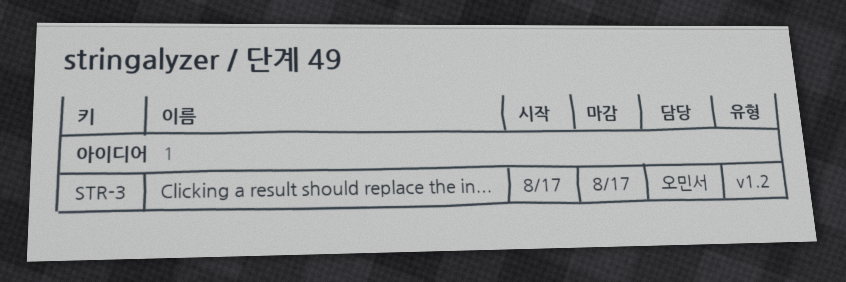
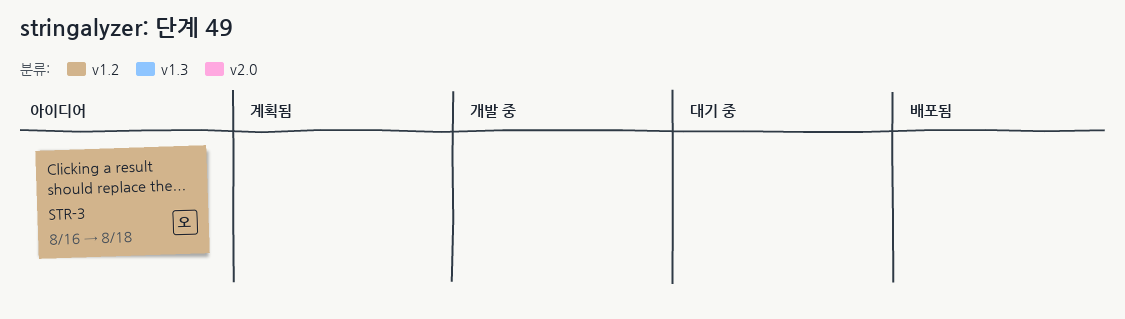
STR-3, start: Aug 17 -> Aug 16
STR-3, due: Aug 17 -> Aug 18

